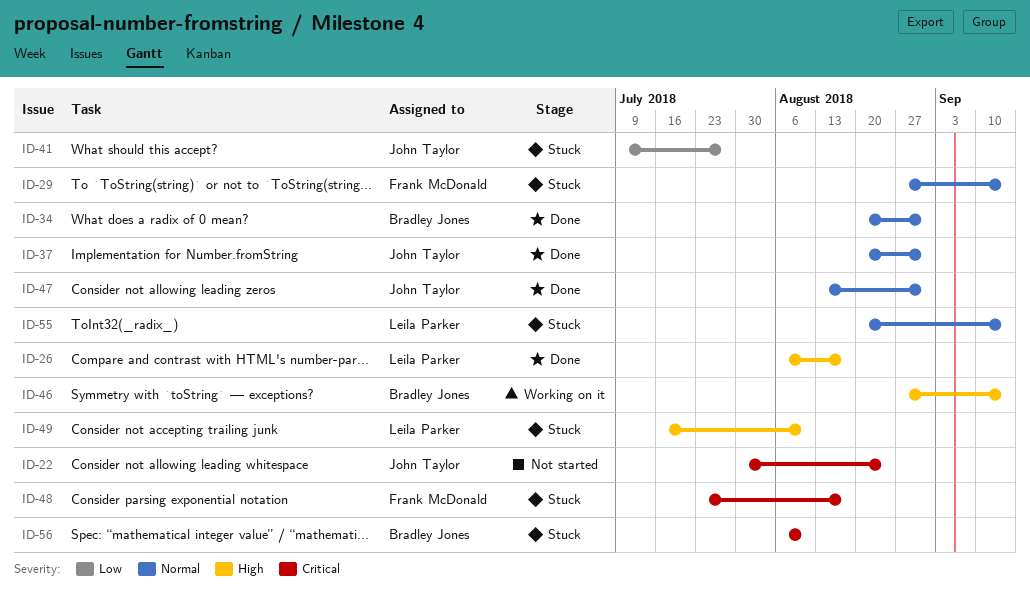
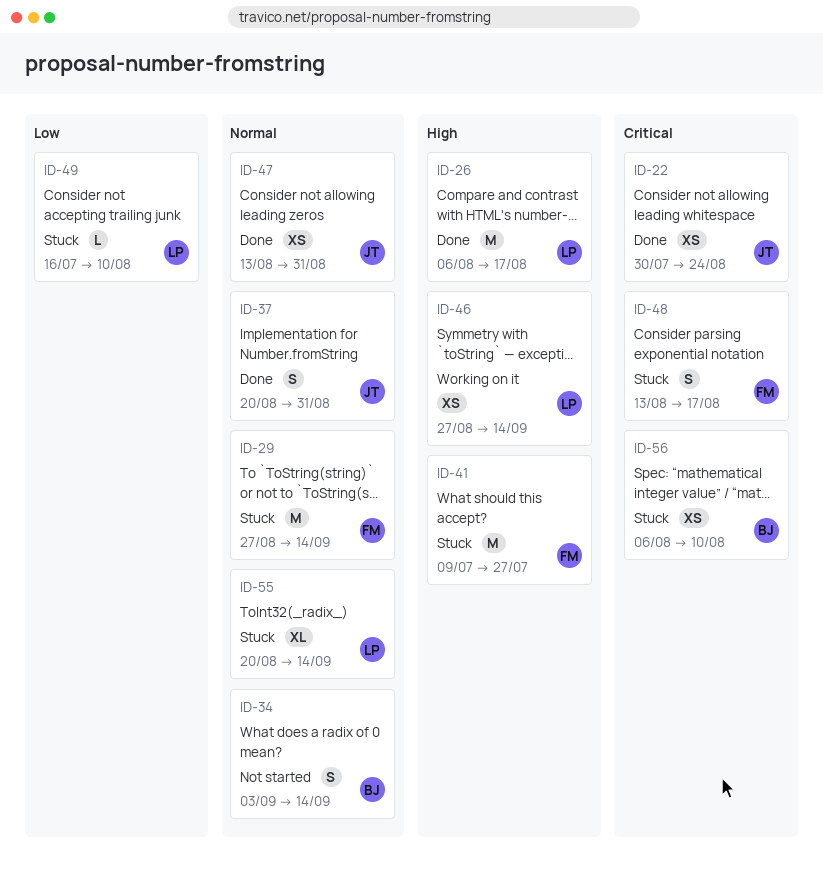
ID-22, status: Not started -> Done
ID-34, status: Done -> Not started
ID-34, start: Aug 20 -> Sep 3
ID-34, due: Aug 31 -> Sep 14
ID-41, owner: John Taylor -> Frank McDonald
ID-41, priority: Low -> High
ID-46, owner: Bradley Jones -> Leila Parker
ID-48, start: Jul 23 -> Aug 13
ID-49, priority: High -> Low

